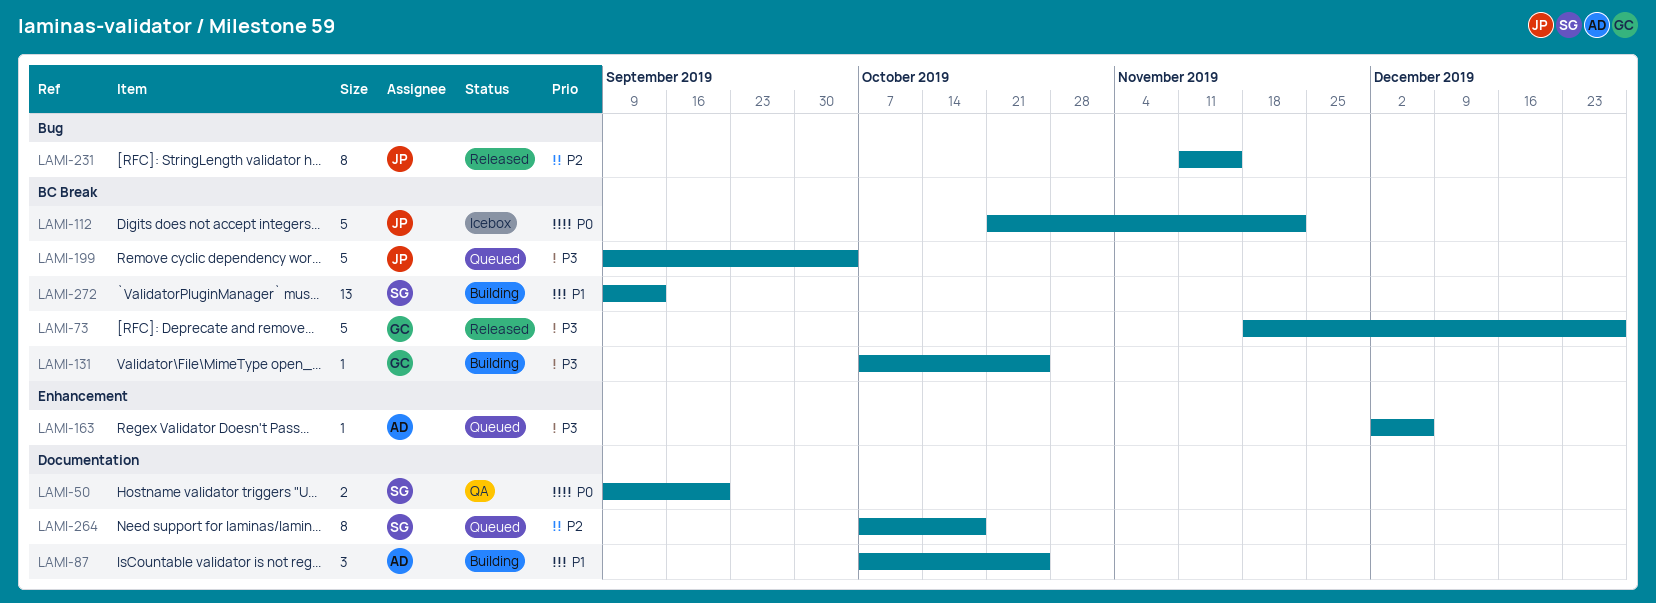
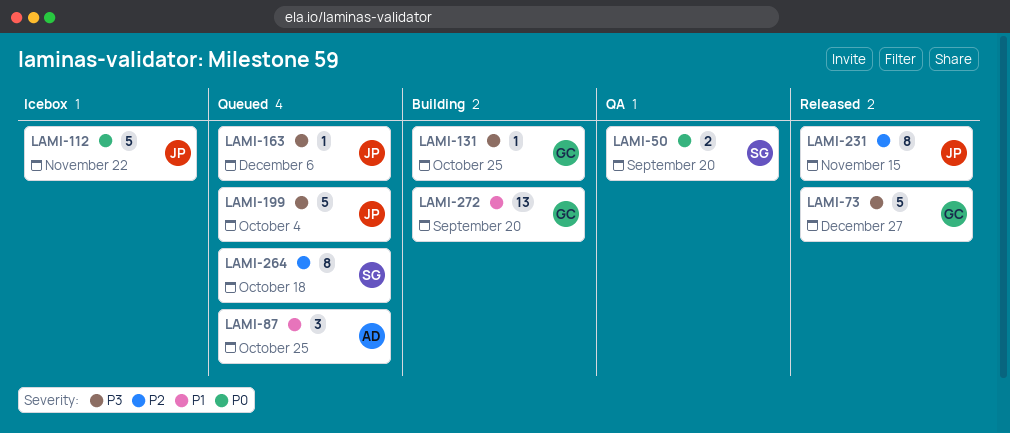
LAMI-87, status: Building -> Queued
LAMI-163, owner: AD -> JP
LAMI-272, owner: SG -> GC
LAMI-272, due: Sep 13 -> Sep 20

